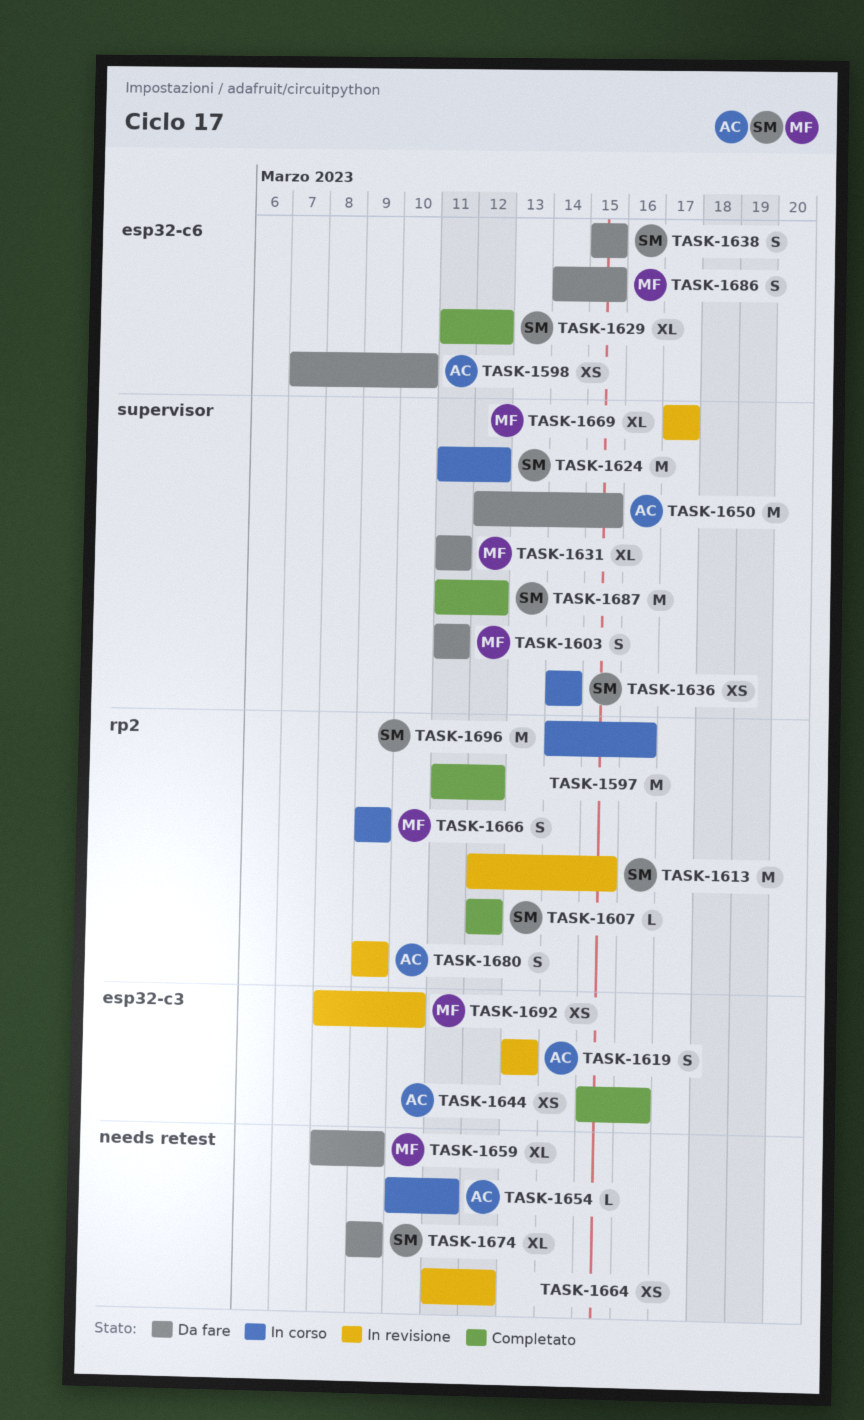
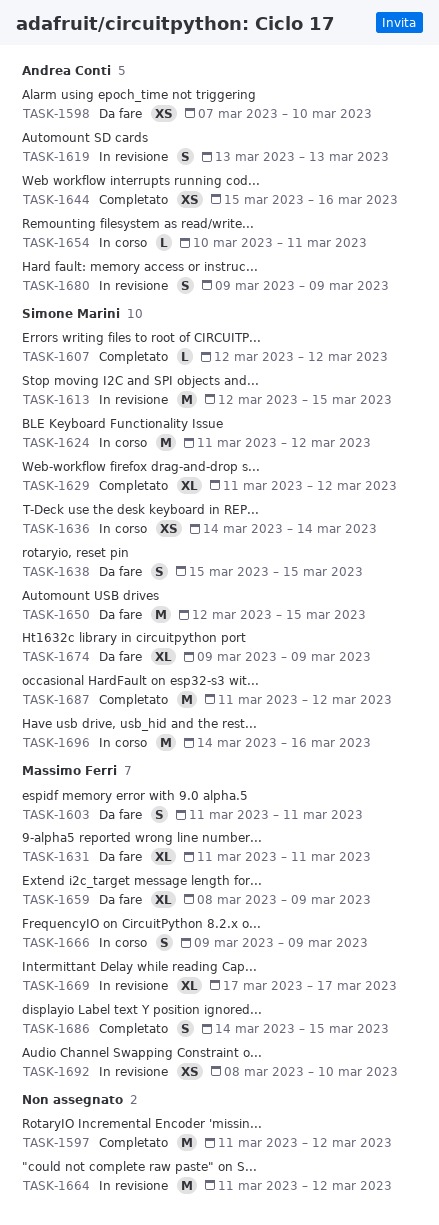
TASK-1650, owner: Andrea Conti -> Simone Marini
TASK-1664, estimate: XS -> M
TASK-1686, status: Da fare -> Completato

